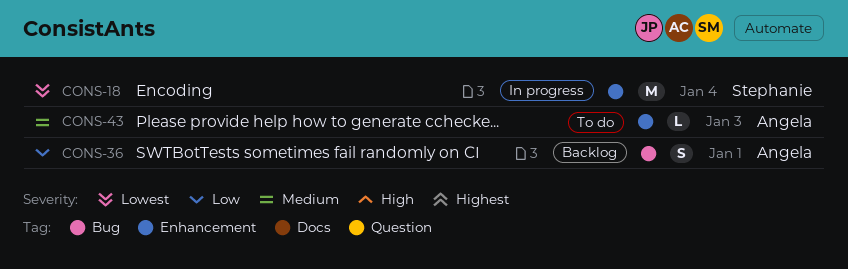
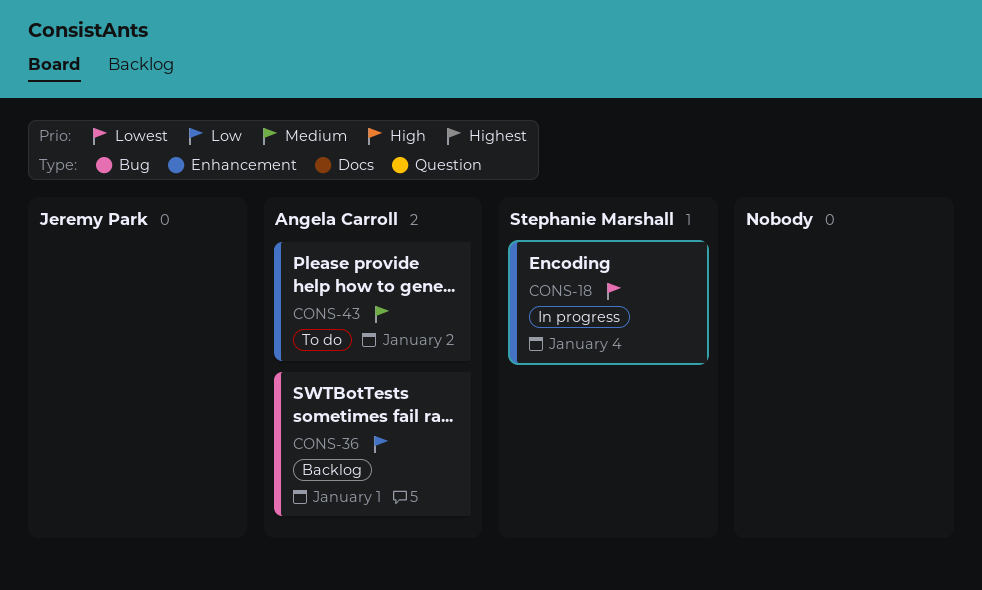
CONS-43, due: Jan 3 -> Jan 2

